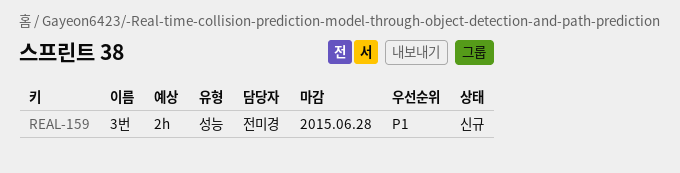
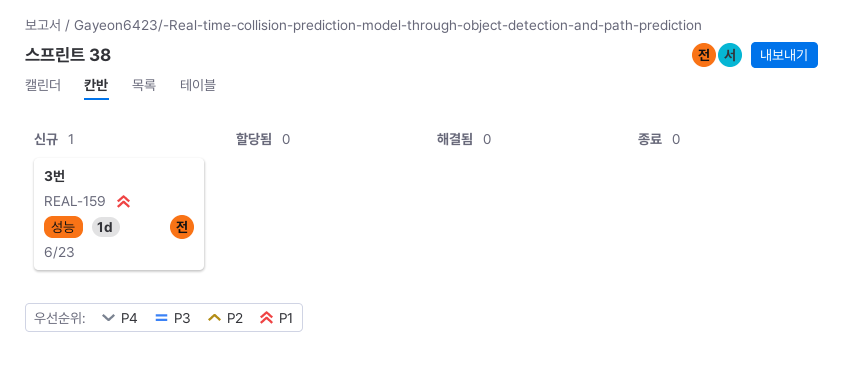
REAL-159, estimate: 2h -> 1d
REAL-159, due: Jun 28 -> Jun 23

